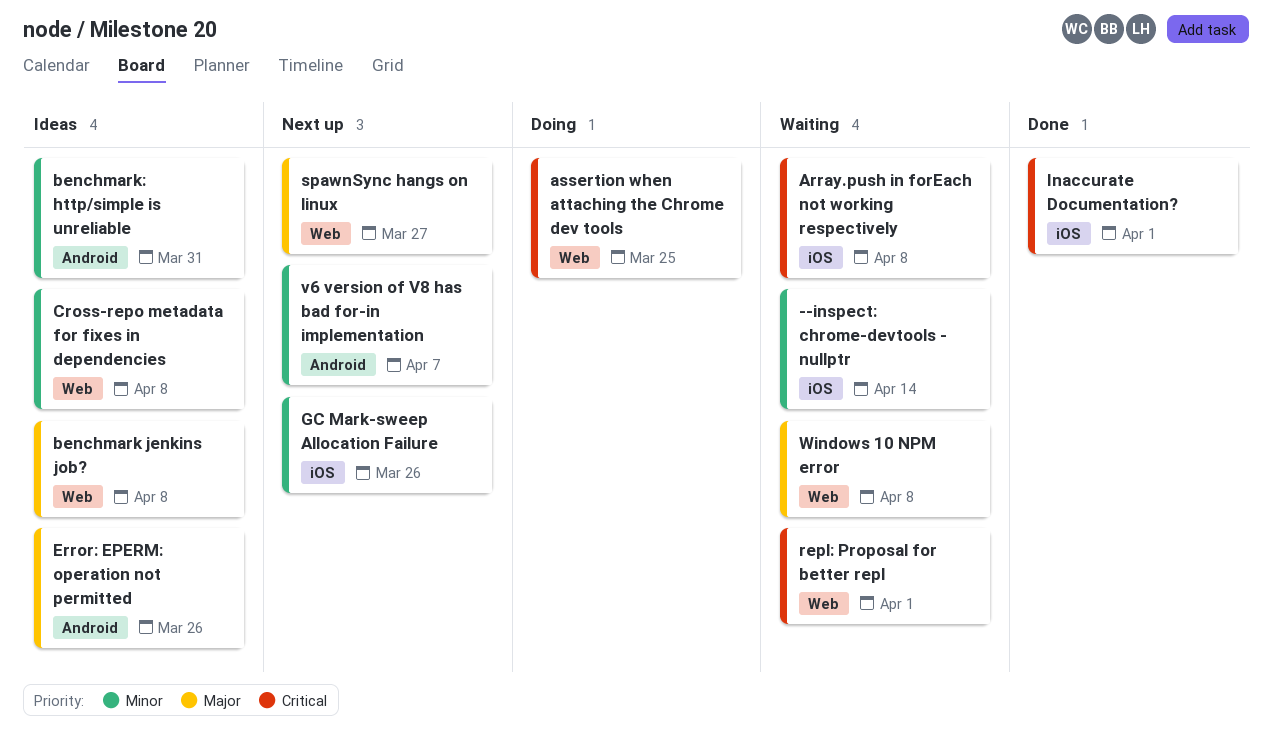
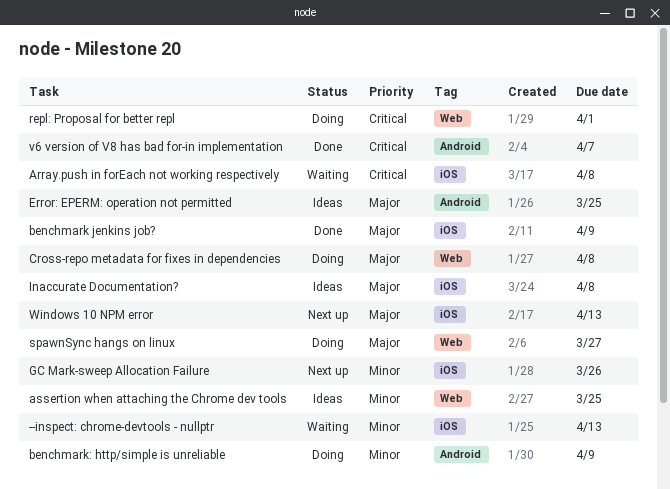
--inspect: chrome-devtools - nullptr, due: Apr 14 -> Apr 13
assertion when attaching the Chrome dev tools, status: Doing -> Ideas
assertion when attaching the Chrome dev tools, priority: Critical -> Minor
benchmark jenkins job?, status: Ideas -> Done
benchmark jenkins job?, label: Web -> iOS
benchmark jenkins job?, due: Apr 8 -> Apr 9
benchmark: http/simple is unreliable, status: Ideas -> Doing
benchmark: http/simple is unreliable, due: Mar 31 -> Apr 9
Cross-repo metadata for fixes in dependencies, status: Ideas -> Doing
Cross-repo metadata for fixes in dependencies, priority: Minor -> Major
Error: EPERM: operation not permitted, due: Mar 26 -> Mar 25
Inaccurate Documentation?, status: Done -> Ideas
Inaccurate Documentation?, priority: Critical -> Major
Inaccurate Documentation?, due: Apr 1 -> Apr 8
repl: Proposal for better repl, status: Waiting -> Doing
spawnSync hangs on linux, status: Next up -> Doing
v6 version of V8 has bad for-in implementation, status: Next up -> Done
v6 version of V8 has bad for-in implementation, priority: Minor -> Critical
Windows 10 NPM error, status: Waiting -> Next up
Windows 10 NPM error, label: Web -> iOS
Windows 10 NPM error, due: Apr 8 -> Apr 13

